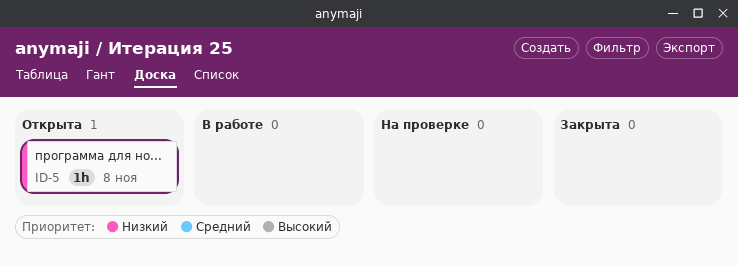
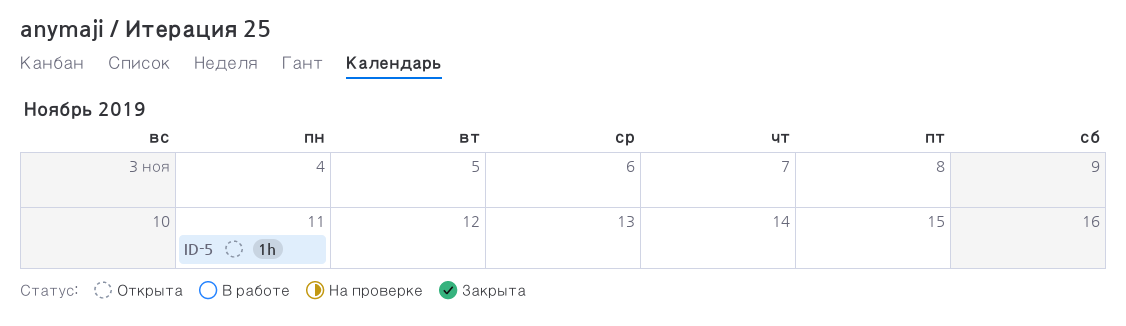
ID-5, due: Nov 8 -> Nov 11

